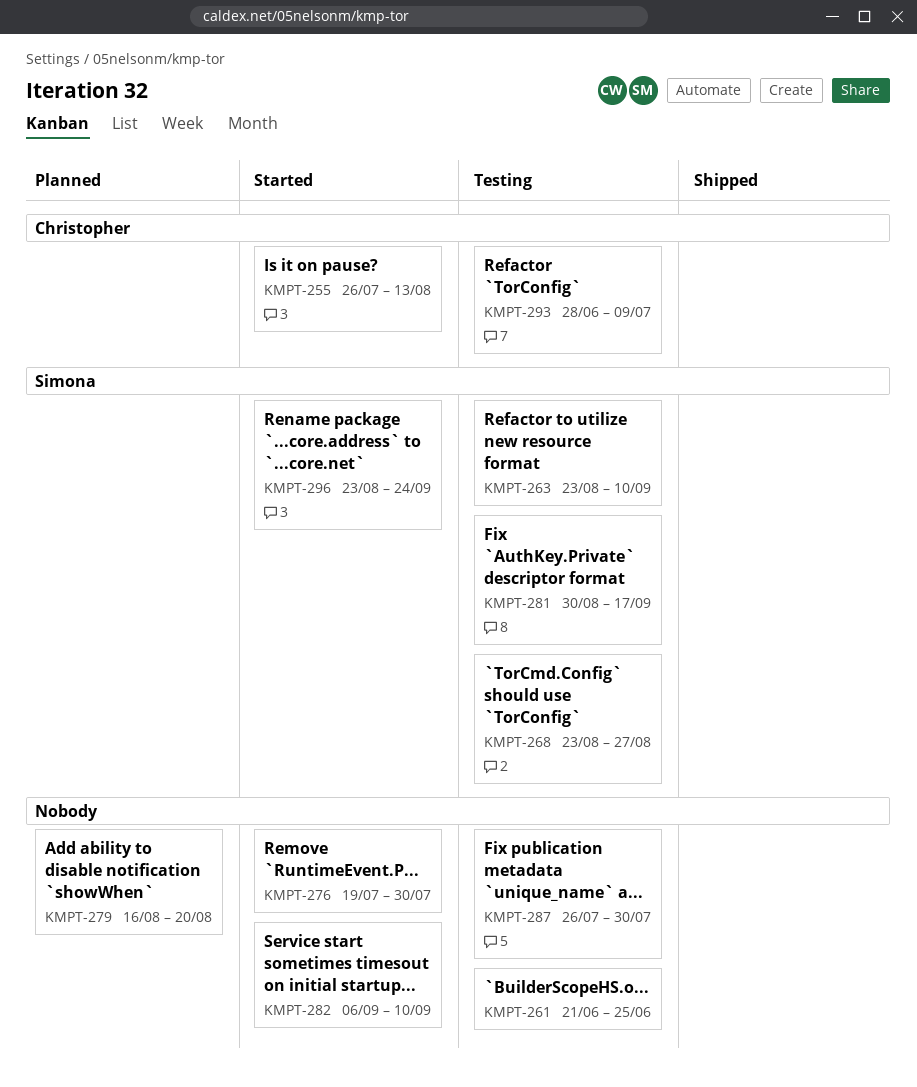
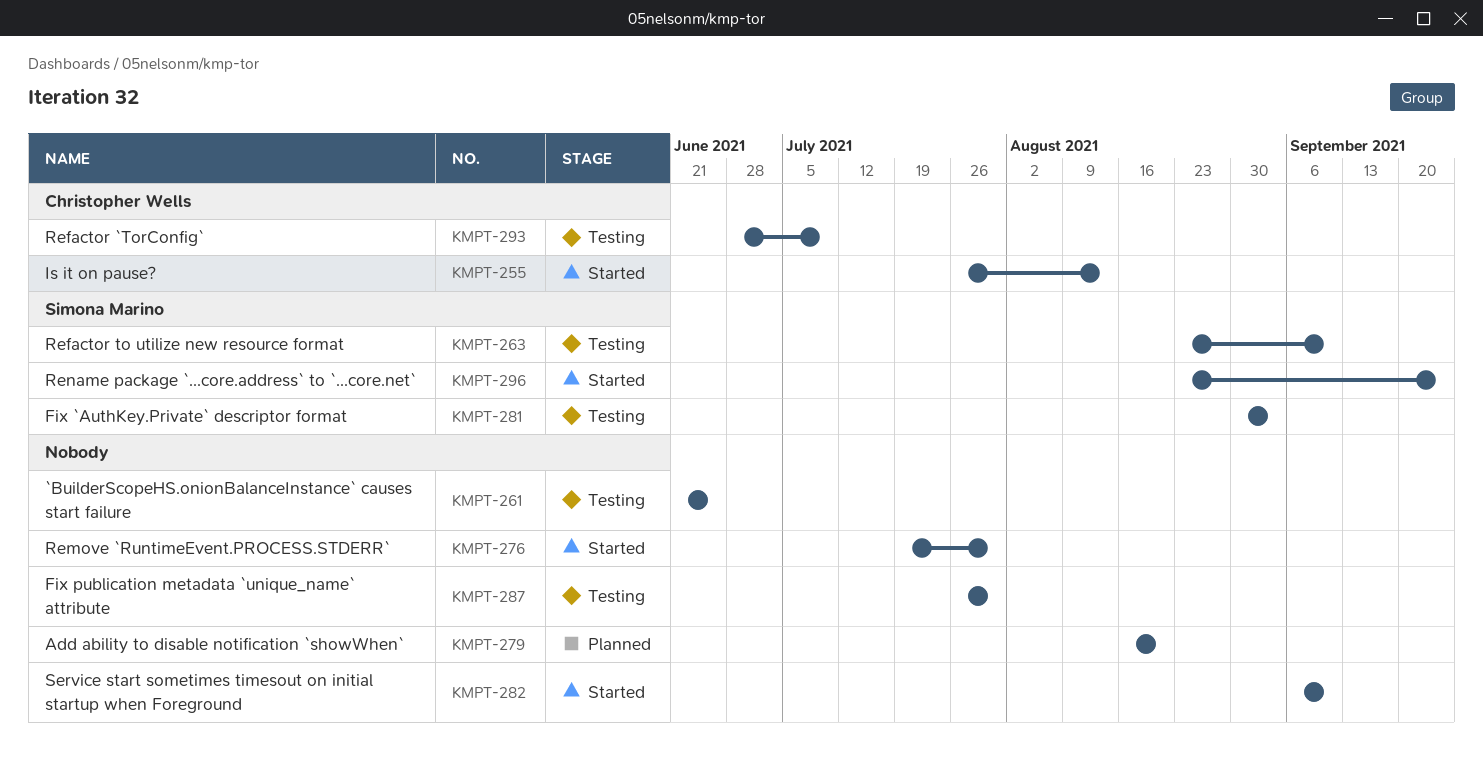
KMPT-268: present -> none
KMPT-281, due: Sep 17 -> Sep 3

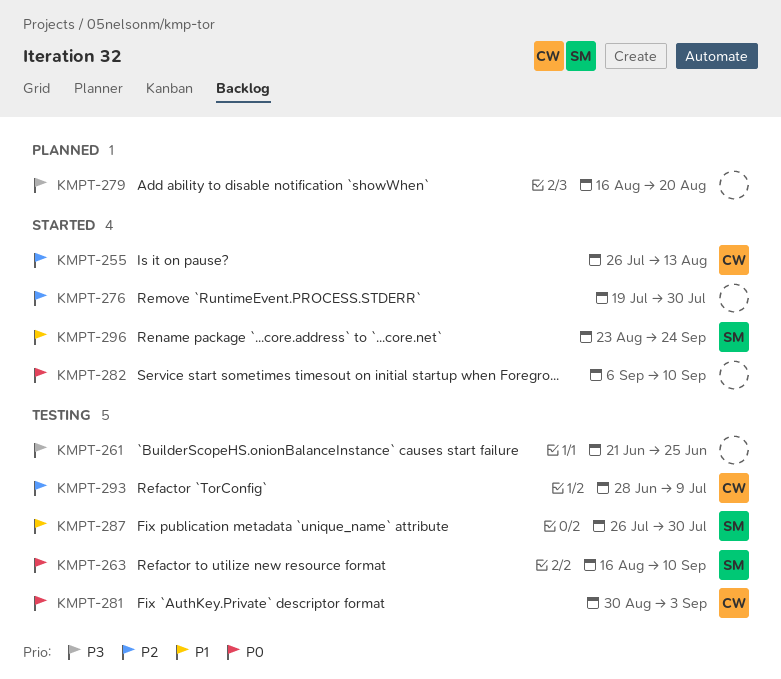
KMPT-263, start: Aug 23 -> Aug 16
KMPT-281, owner: Simona Marino -> Christopher Wells
KMPT-287, owner: none -> Simona Marino

